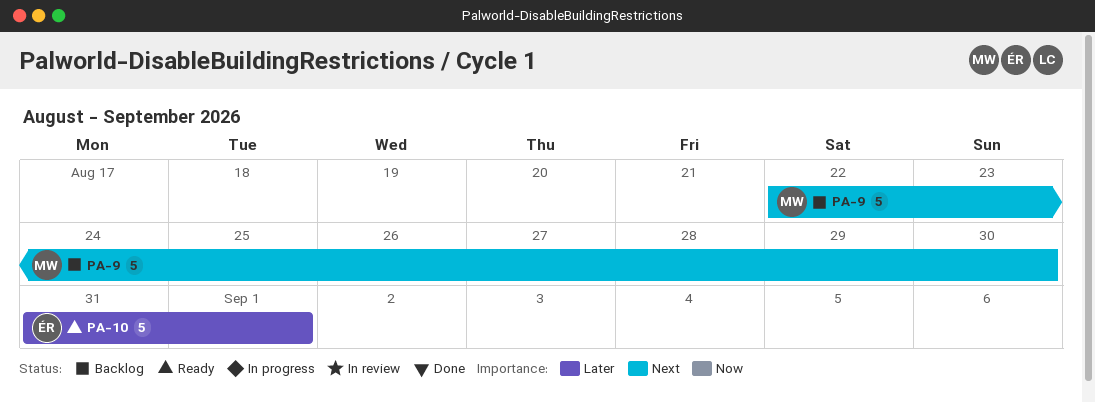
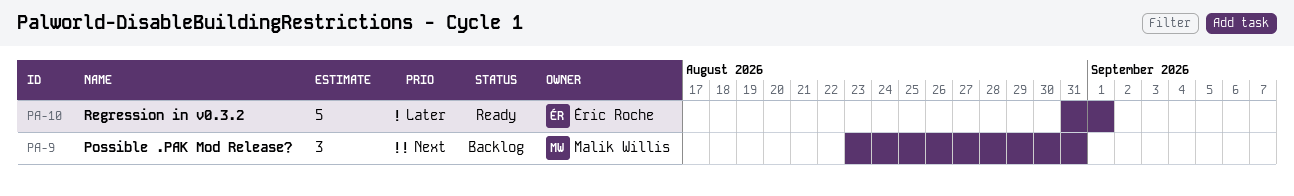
PA-9, estimate: 5 -> 3
PA-9, start: Aug 22 -> Aug 23
PA-9, due: Aug 30 -> Aug 31

